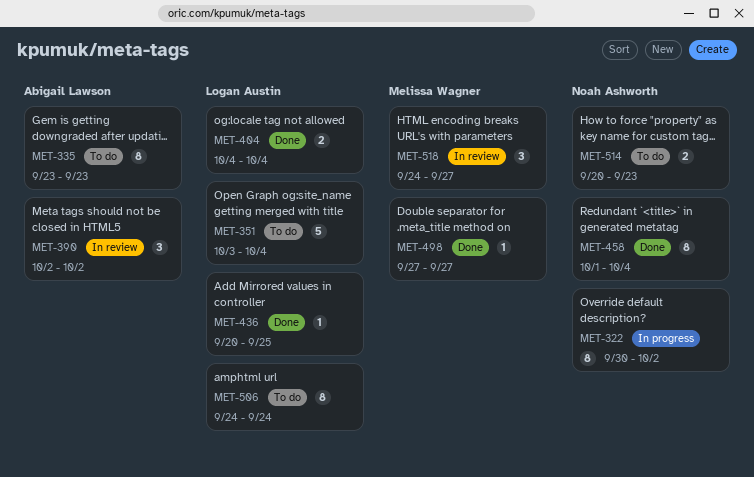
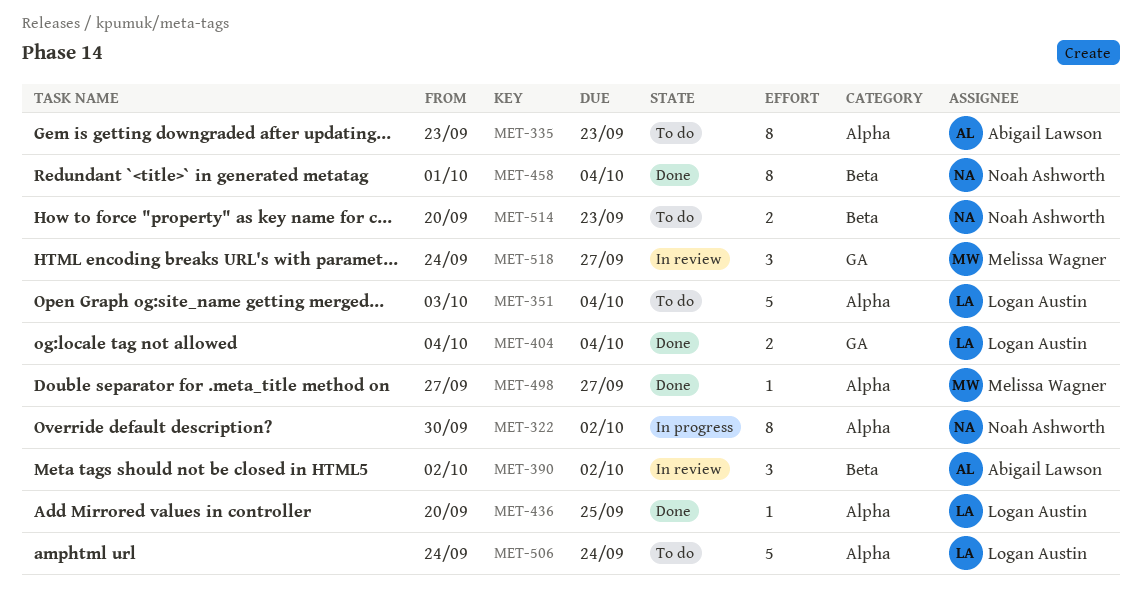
MET-506, estimate: 8 -> 5

